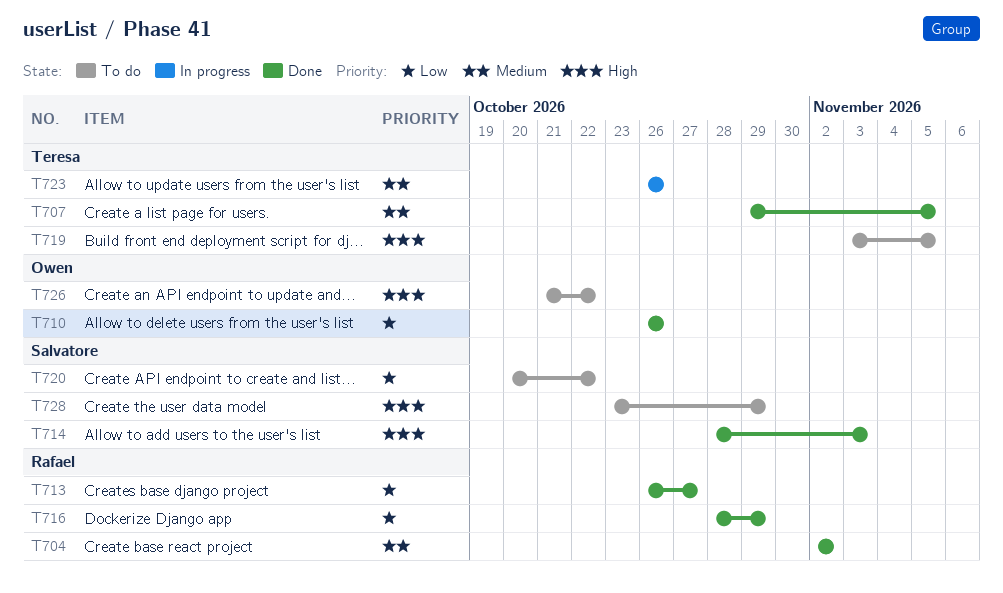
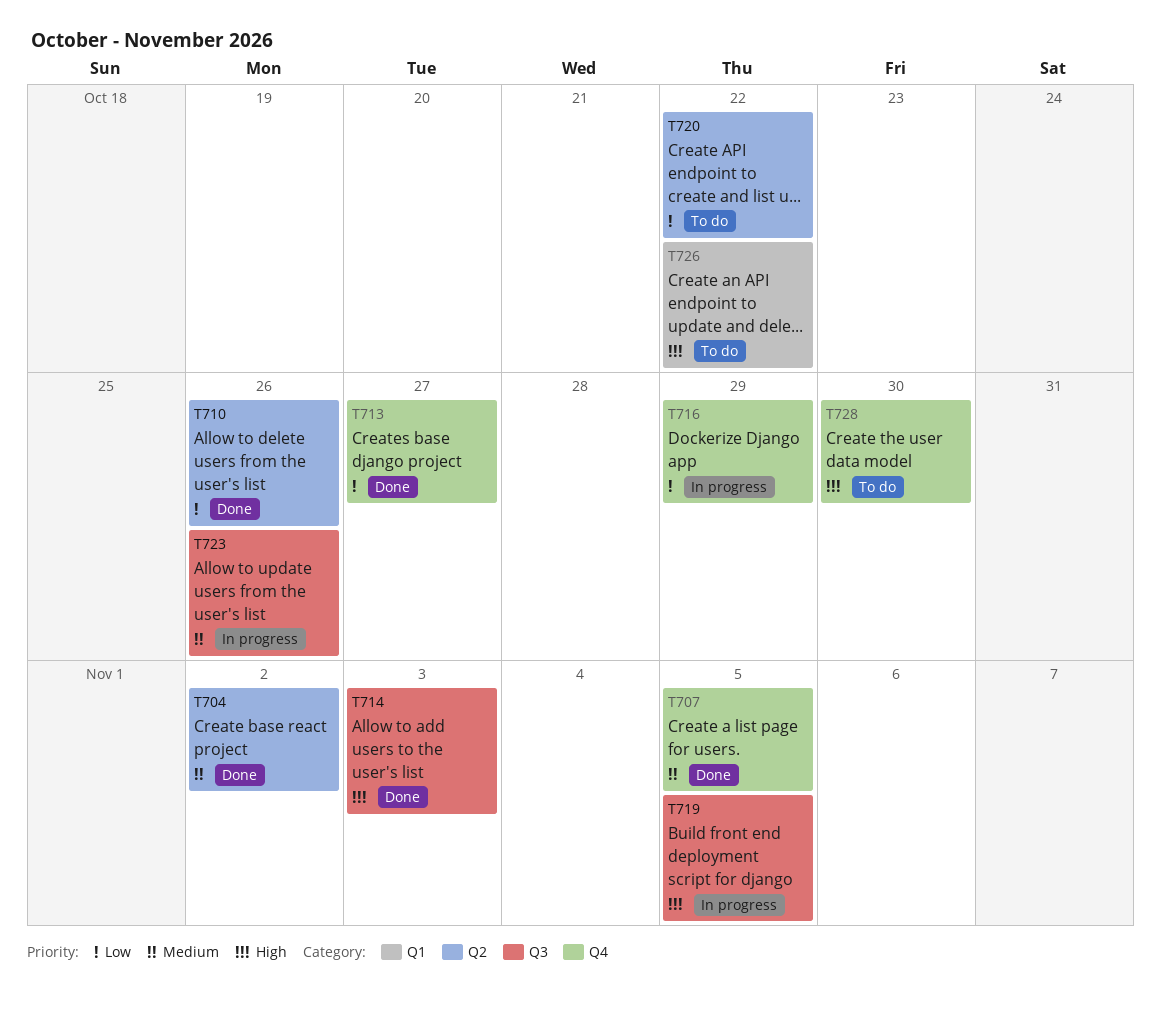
T716, status: Done -> In progress
T719, status: To do -> In progress
T728, due: Oct 29 -> Oct 30

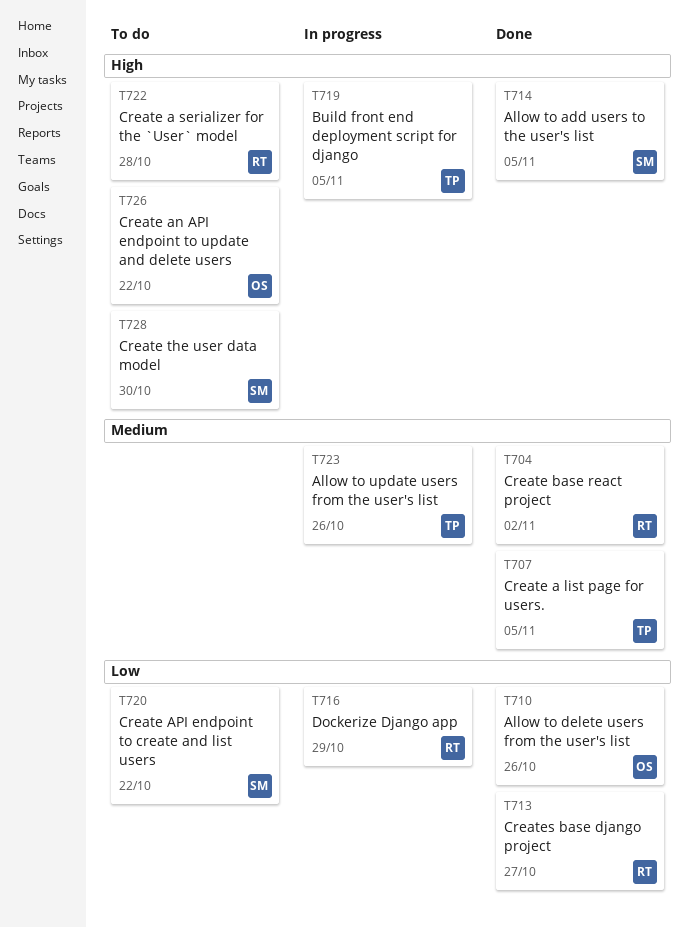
T714, due: Nov 3 -> Nov 5
T722: none -> present

